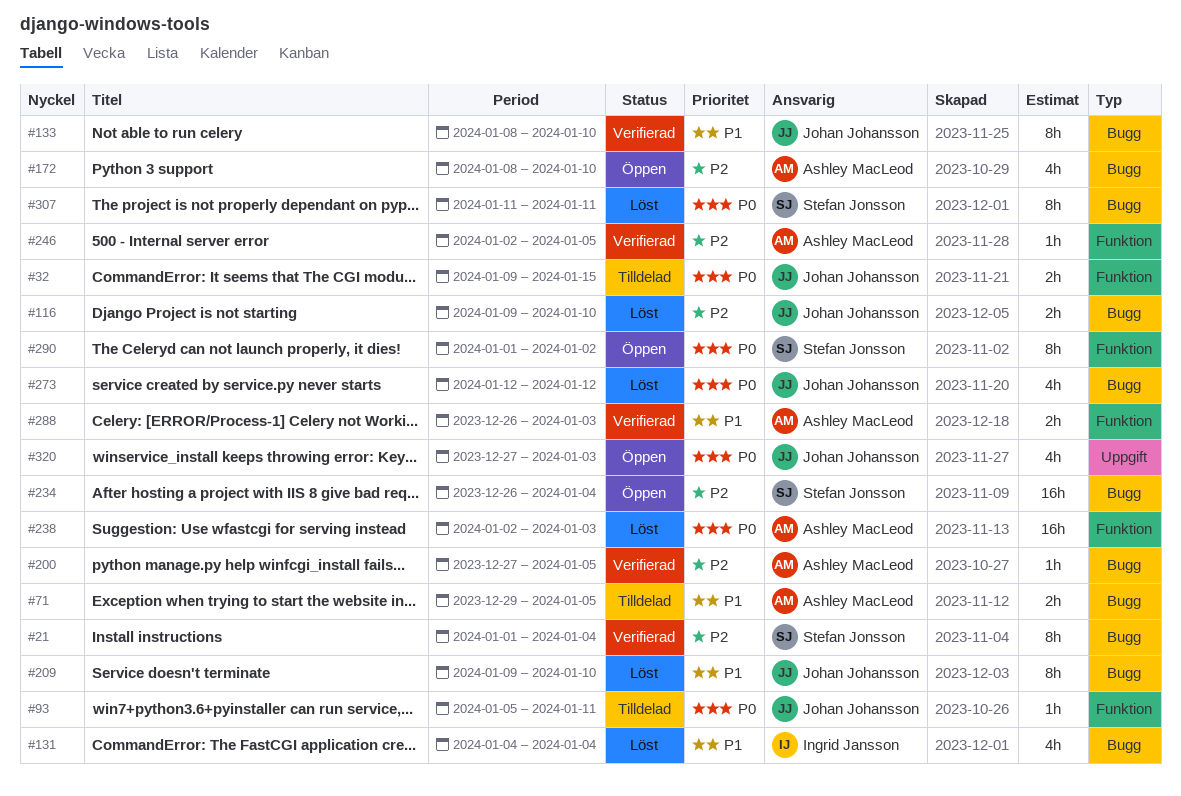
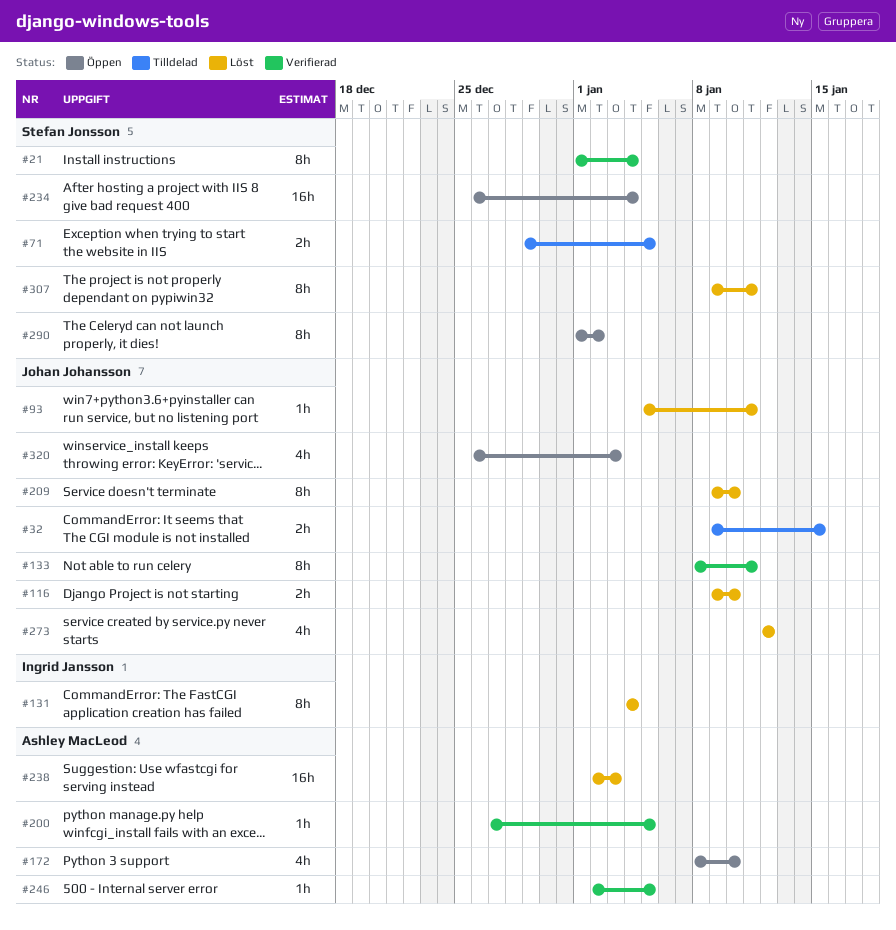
#71, owner: Ashley MacLeod -> Stefan Jonsson
#93, status: Tilldelad -> Löst
#131, estimate: 4h -> 8h
#133, due: Jan 10 -> Jan 11
#288: present -> none
#307, start: Jan 11 -> Jan 9
#320, start: Dec 27 -> Dec 26

